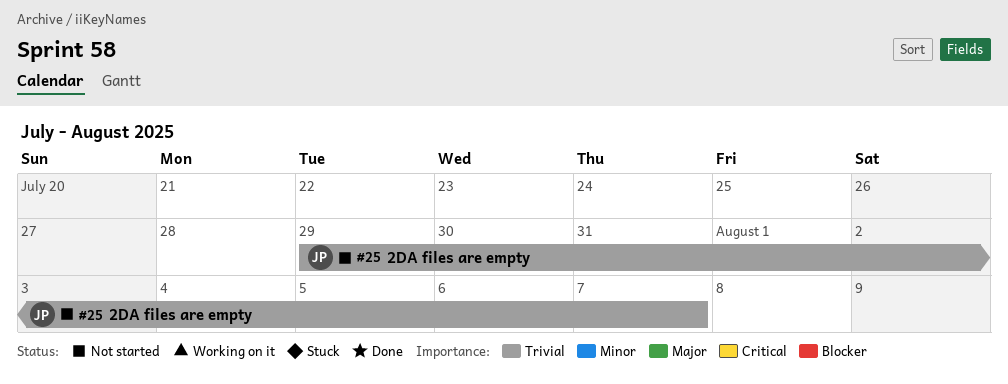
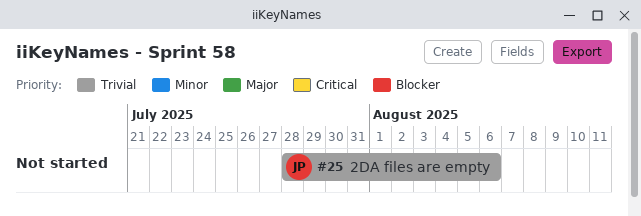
#25, start: Jul 29 -> Jul 28
#25, due: Aug 7 -> Aug 6

